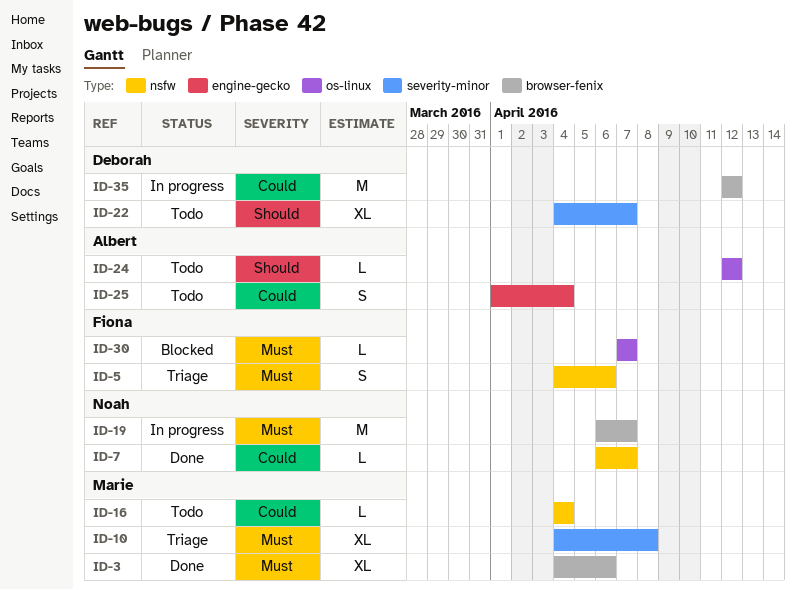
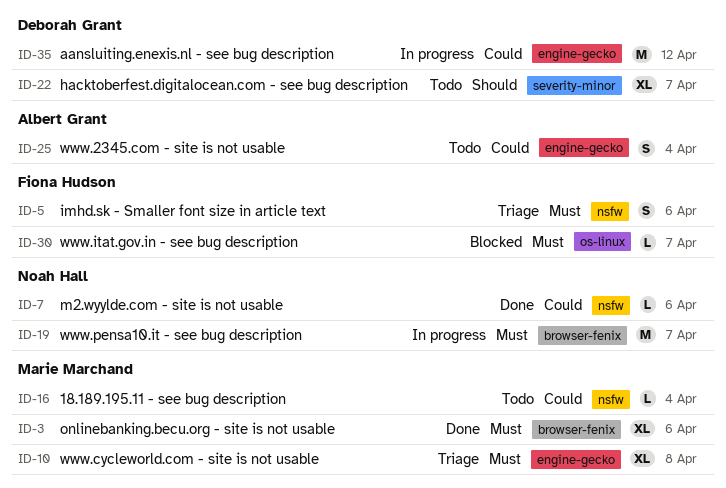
ID-7, due: Apr 7 -> Apr 6
ID-10, label: severity-minor -> engine-gecko
ID-24: present -> none
ID-35, label: browser-fenix -> engine-gecko

